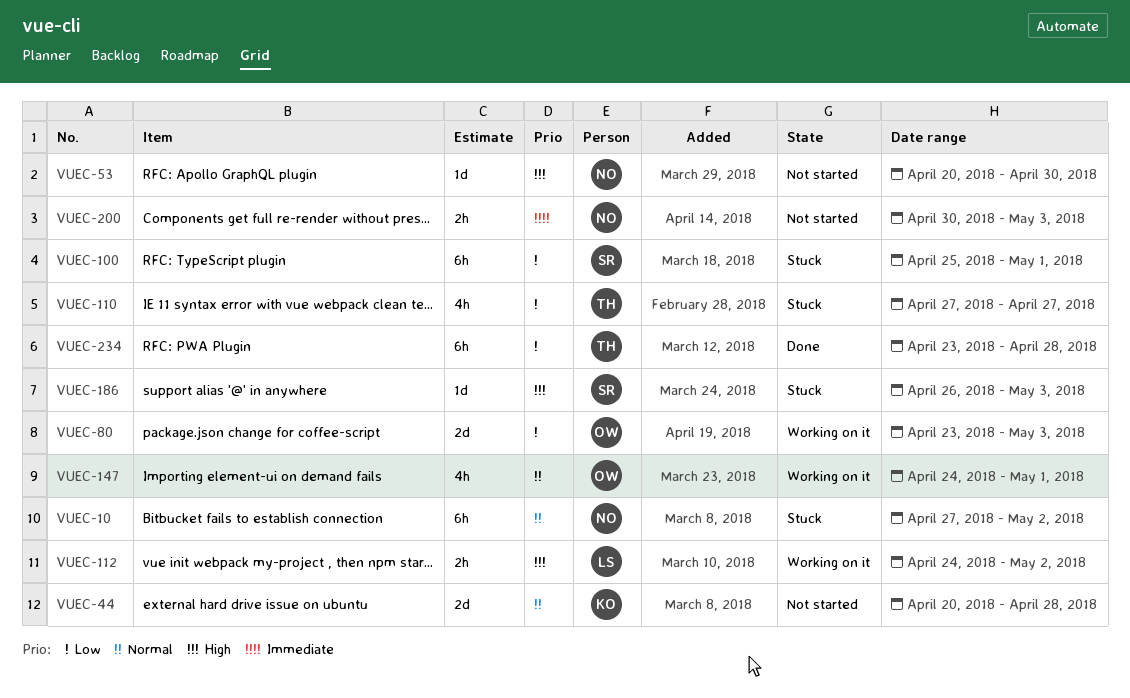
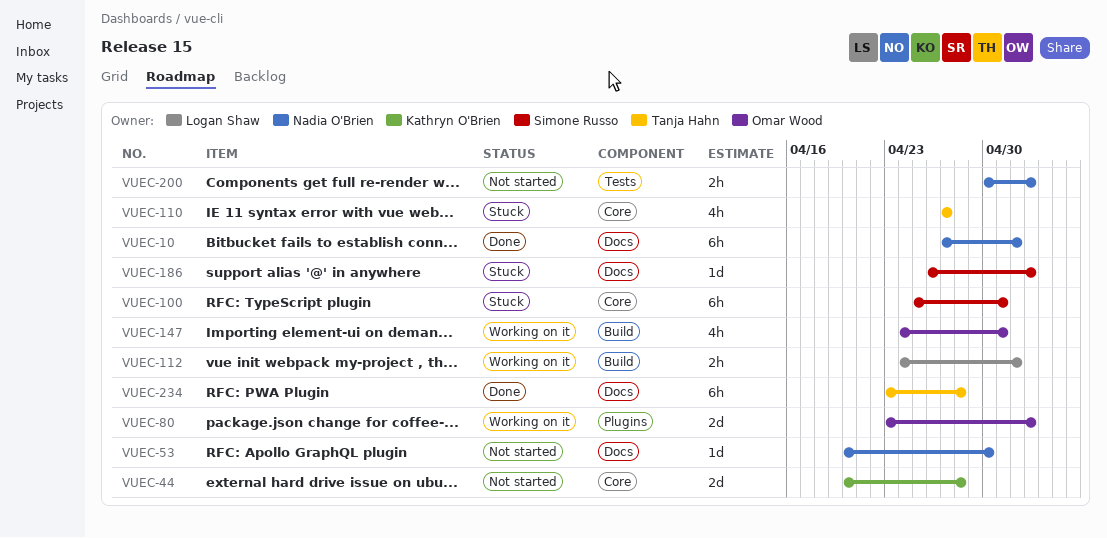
VUEC-10, status: Stuck -> Done

